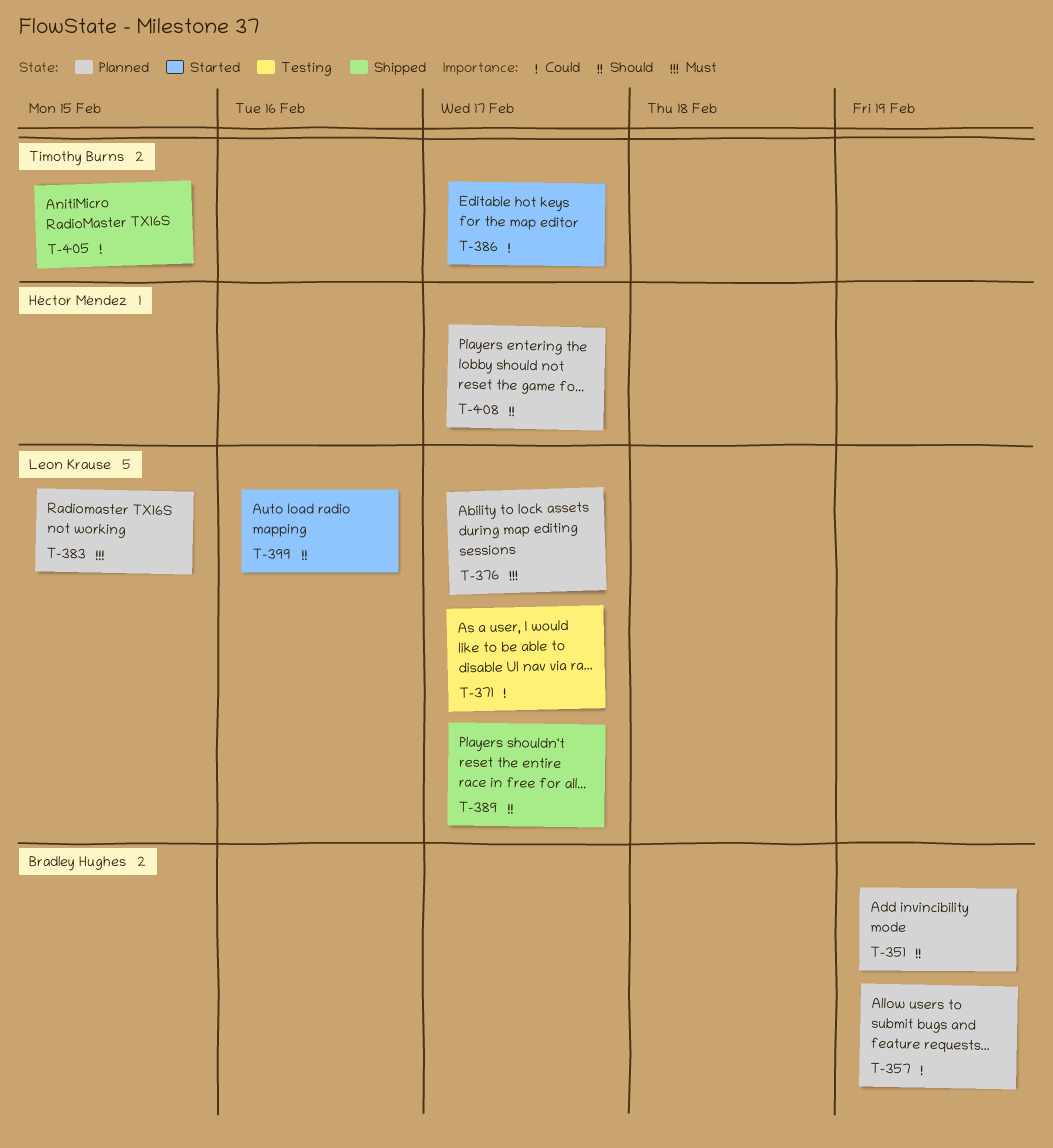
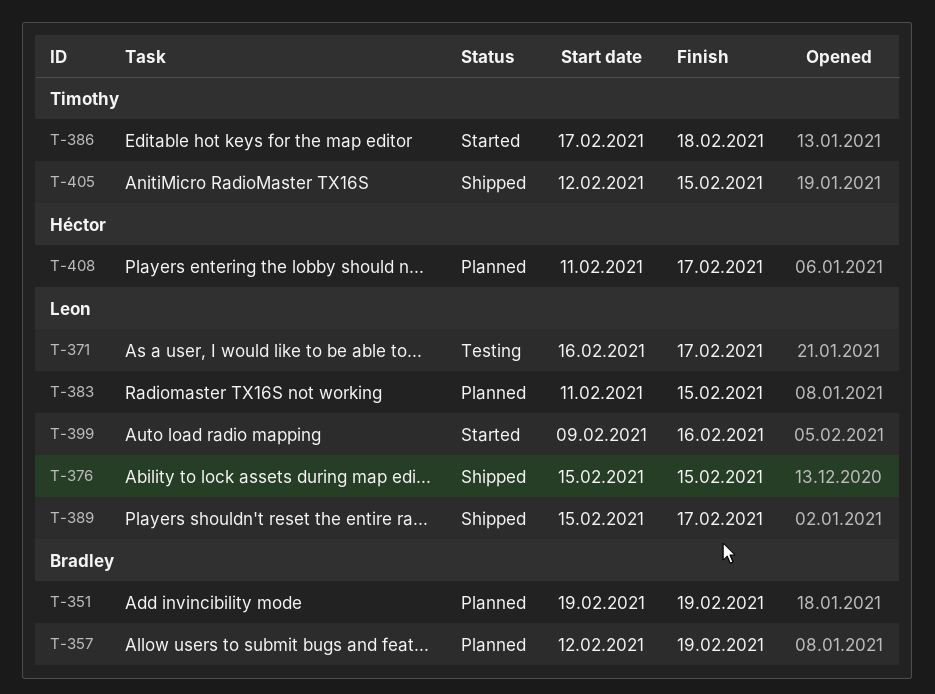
T-376, status: Planned -> Shipped
T-376, due: Feb 17 -> Feb 15
T-386, due: Feb 17 -> Feb 18

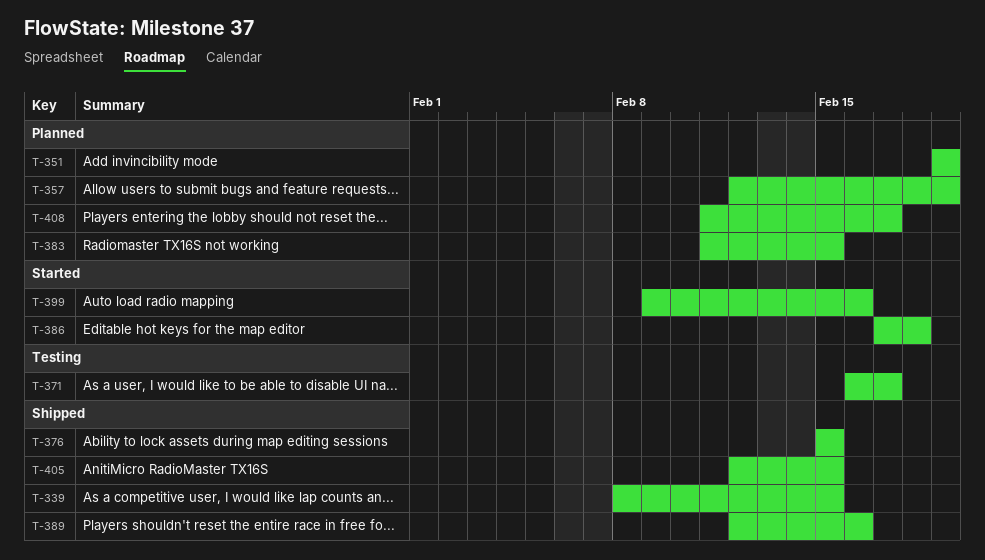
T-339: none -> present
T-389, start: Feb 15 -> Feb 12
T-389, due: Feb 17 -> Feb 16

